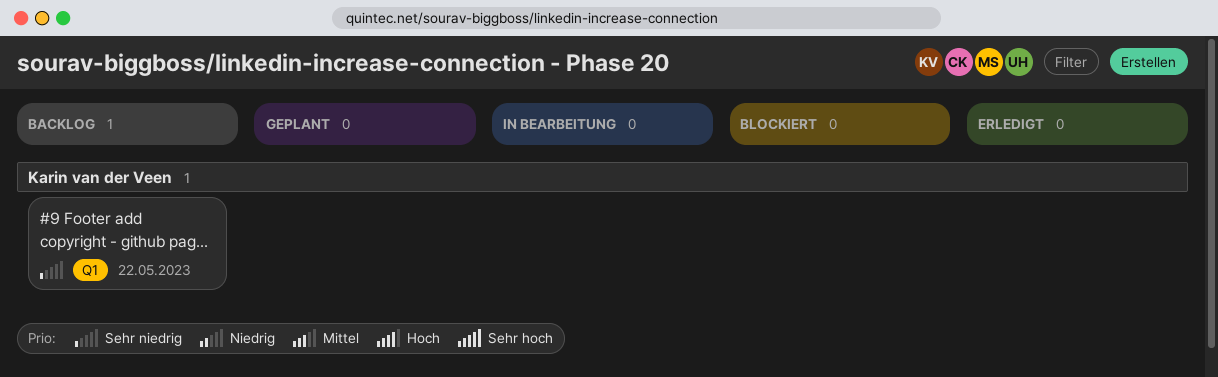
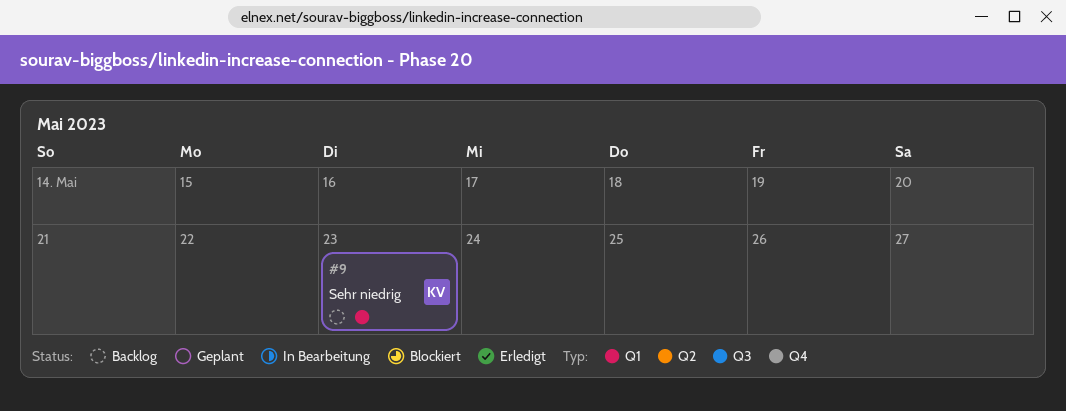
#9, due: May 22 -> May 23

